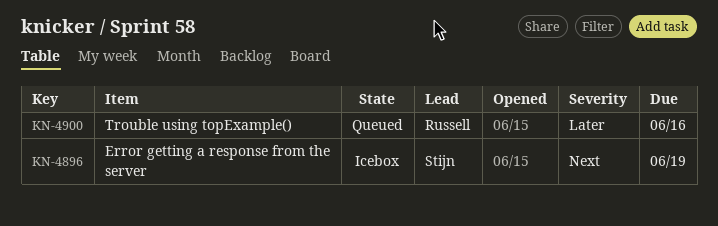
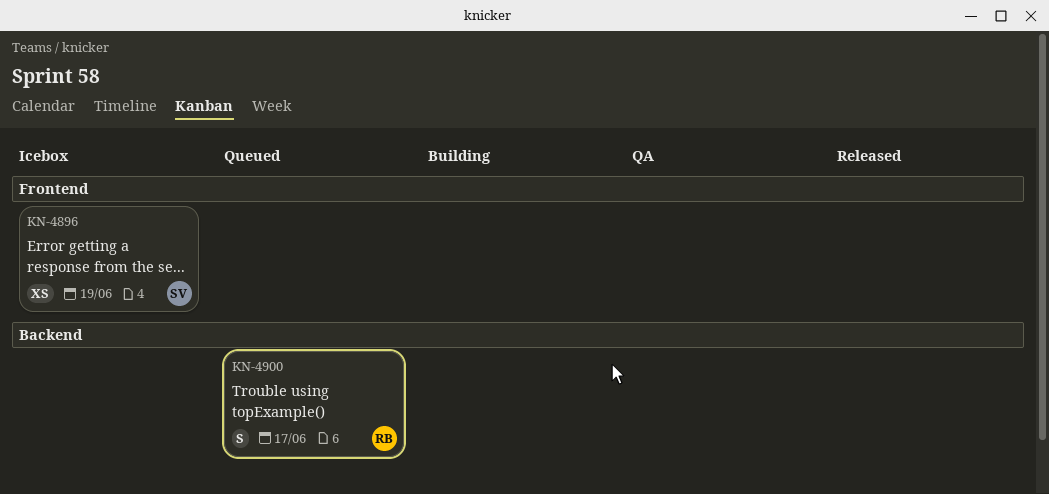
KN-4900, due: Jun 16 -> Jun 17

